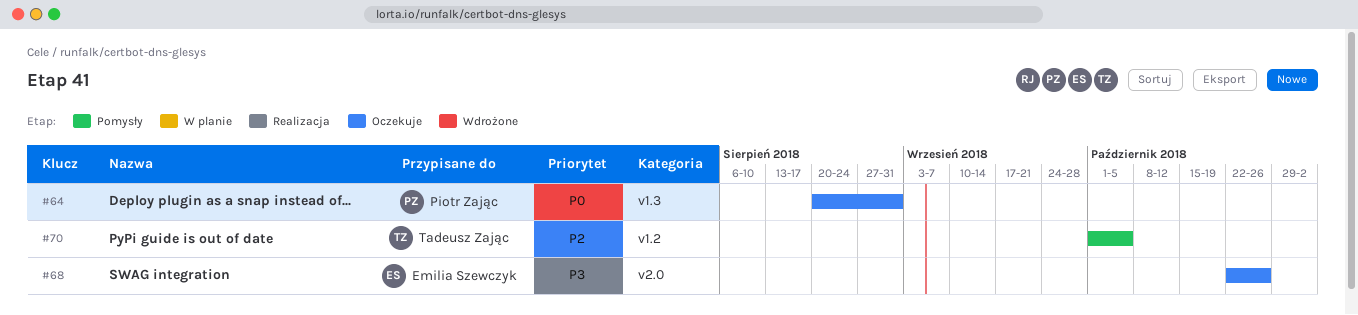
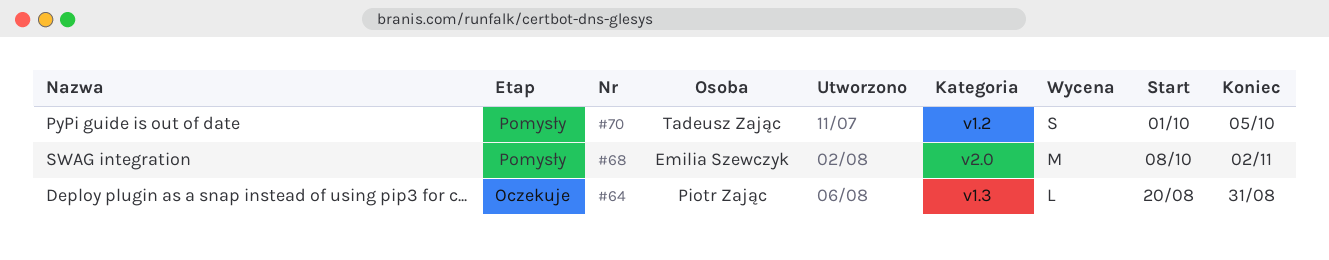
#68, status: Oczekuje -> Pomysły
#68, start: Oct 22 -> Oct 8
#68, due: Oct 26 -> Nov 2

